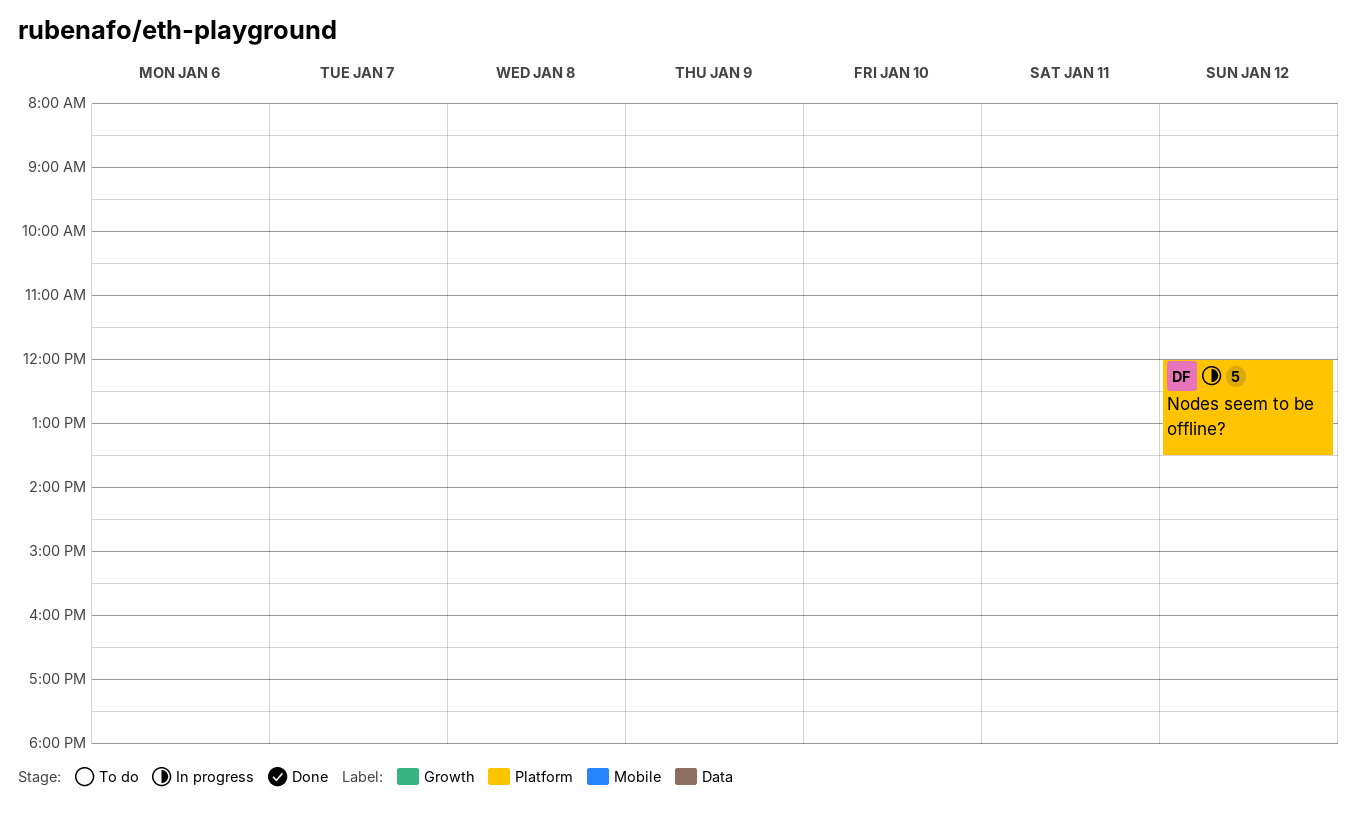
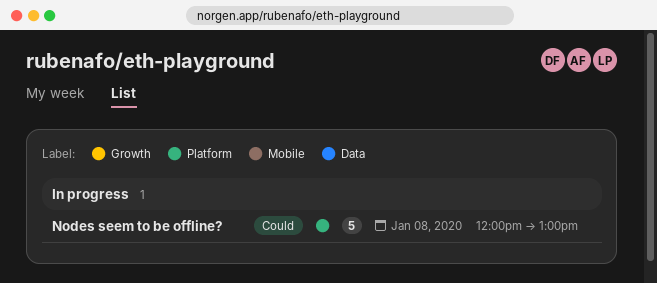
Nodes seem to be offline?, day: Jan 12 -> Jan 8
Nodes seem to be offline?, ends: 13:30 -> 13:00

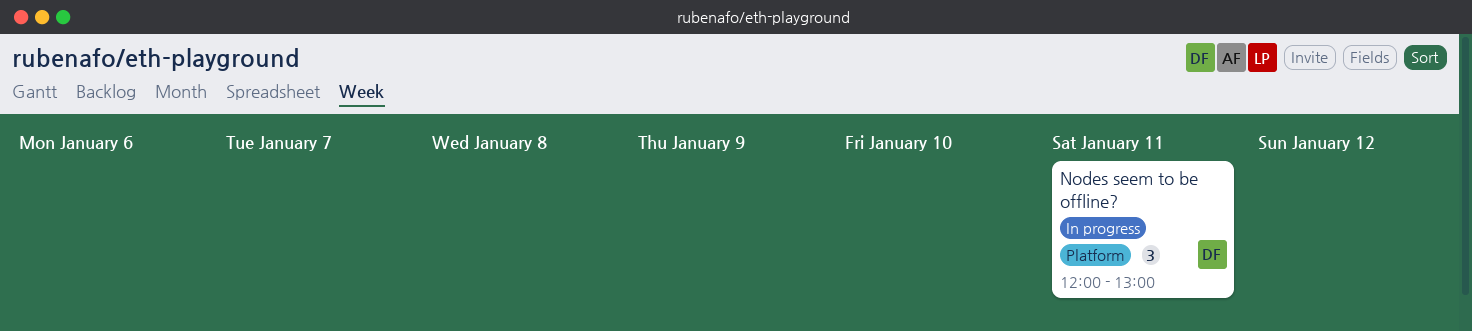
Nodes seem to be offline?, estimate: 5 -> 3
Nodes seem to be offline?, day: Jan 8 -> Jan 11

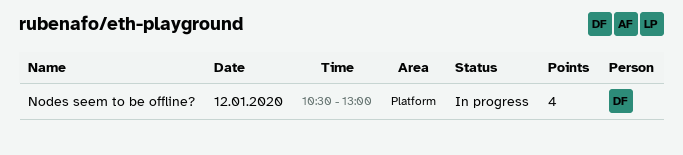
Nodes seem to be offline?, estimate: 3 -> 4
Nodes seem to be offline?, day: Jan 11 -> Jan 12
Nodes seem to be offline?, begins: 12:00 -> 10:30

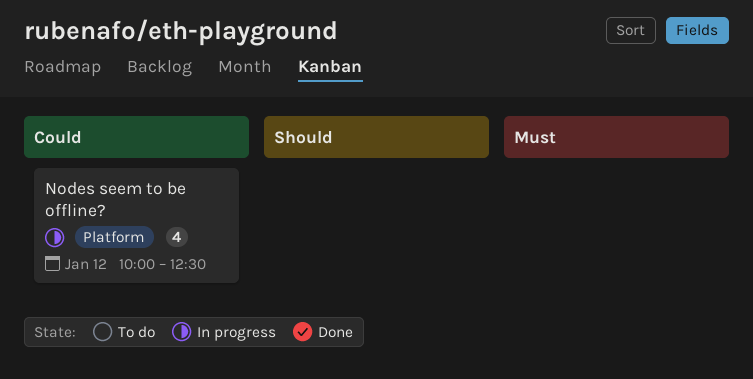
Nodes seem to be offline?, begins: 10:30 -> 10:00
Nodes seem to be offline?, ends: 13:00 -> 12:30

